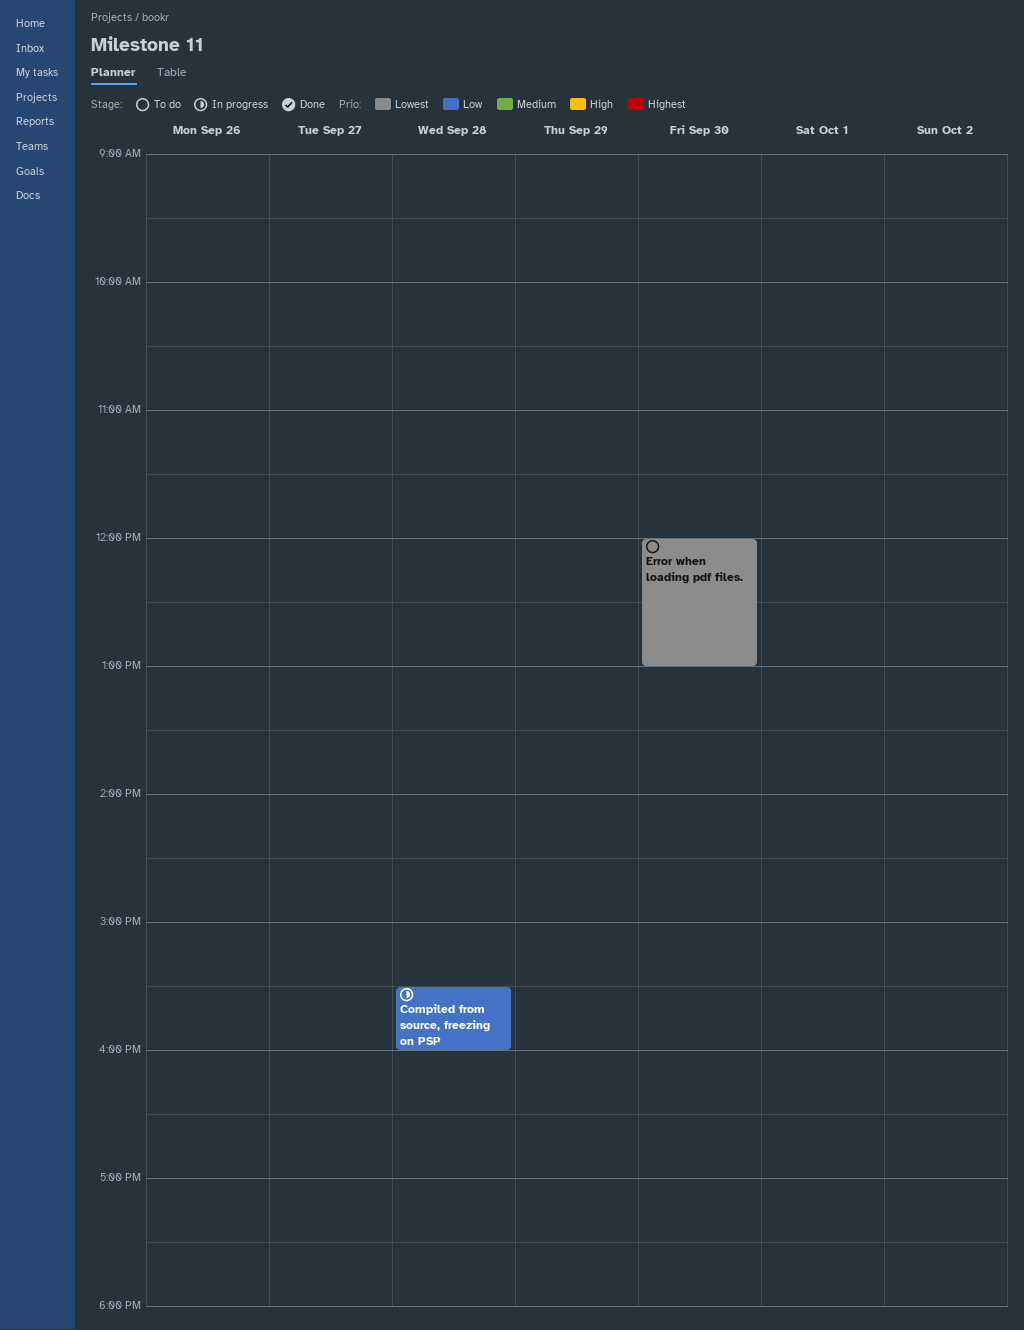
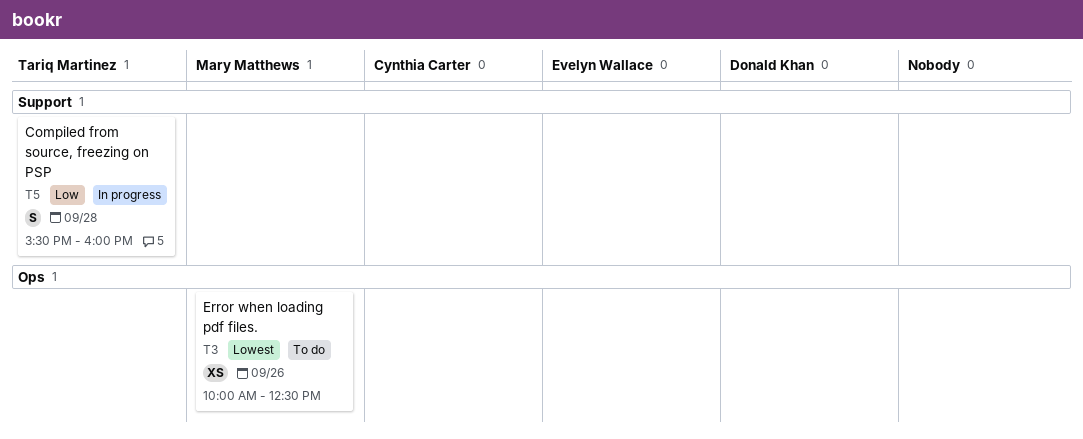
Error when loading pdf files., day: Sep 30 -> Sep 26
Error when loading pdf files., begins: 12:00 -> 10:00
Error when loading pdf files., ends: 13:00 -> 12:30

